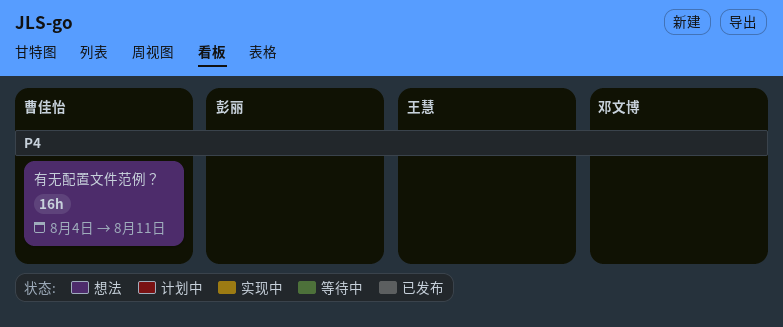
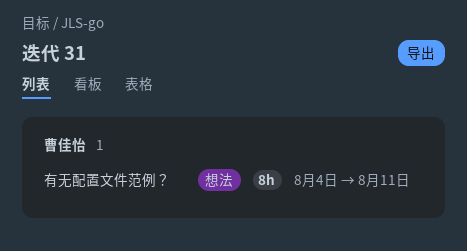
有无配置文件范例？, estimate: 16h -> 8h

